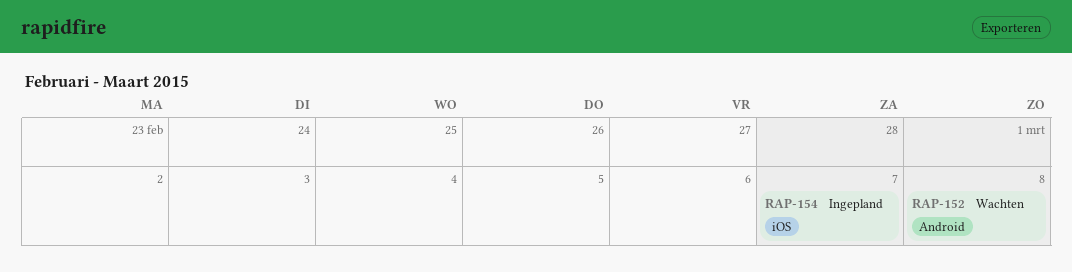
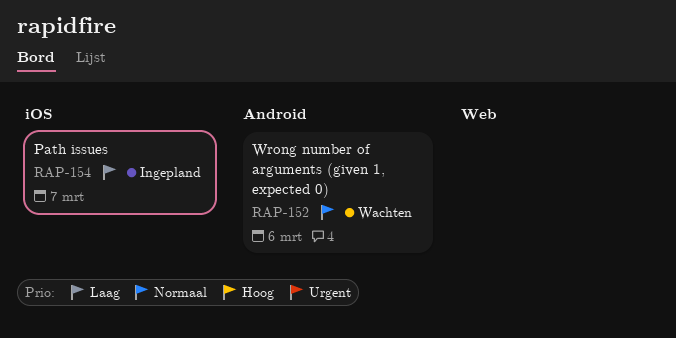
RAP-152, due: Mar 8 -> Mar 6

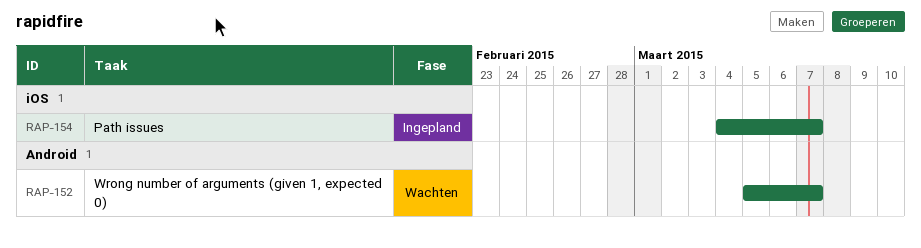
RAP-152, due: Mar 6 -> Mar 7

